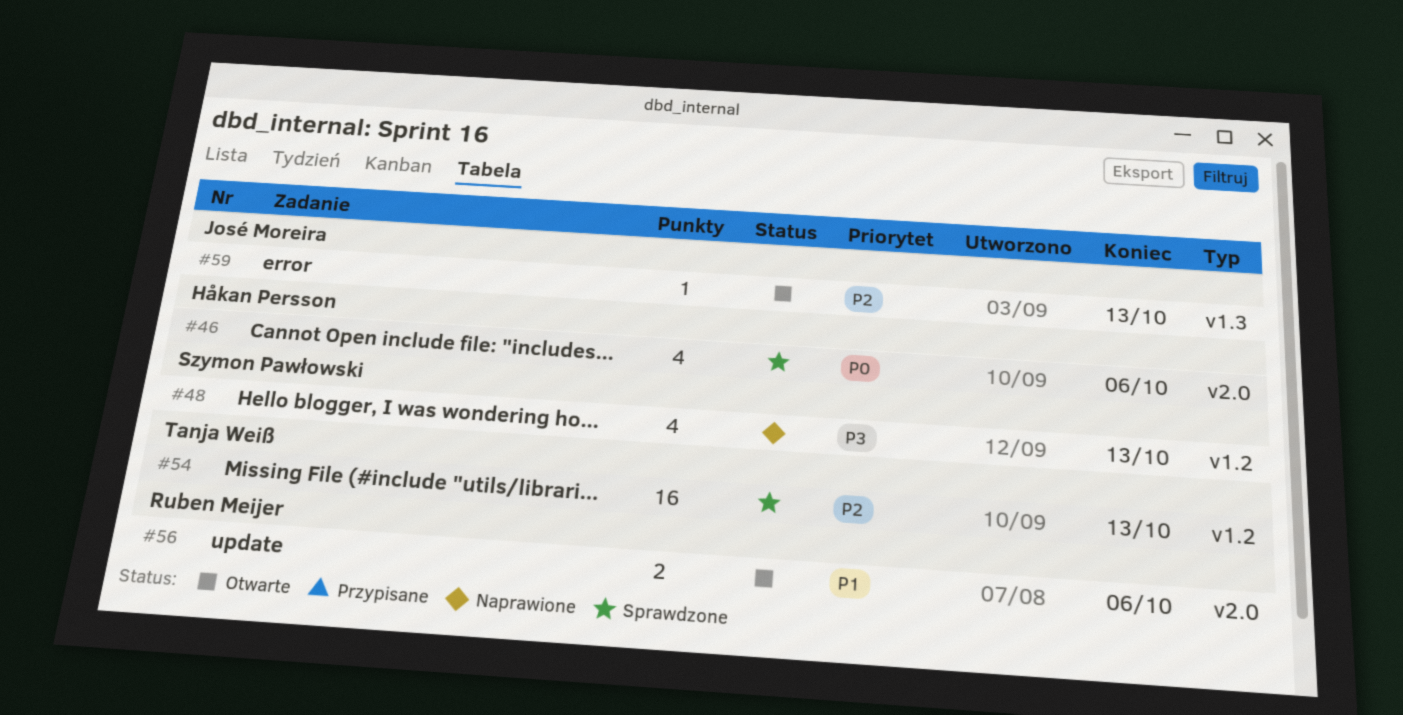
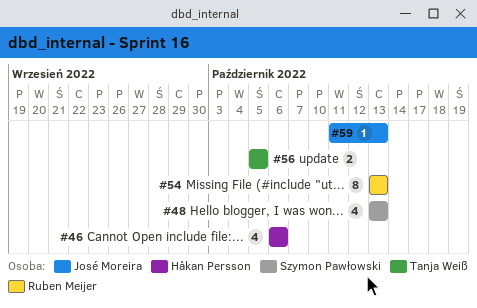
#54, owner: Tanja Weiß -> Ruben Meijer
#54, estimate: 16 -> 8
#56, owner: Ruben Meijer -> Tanja Weiß
#56, due: Oct 6 -> Oct 5

